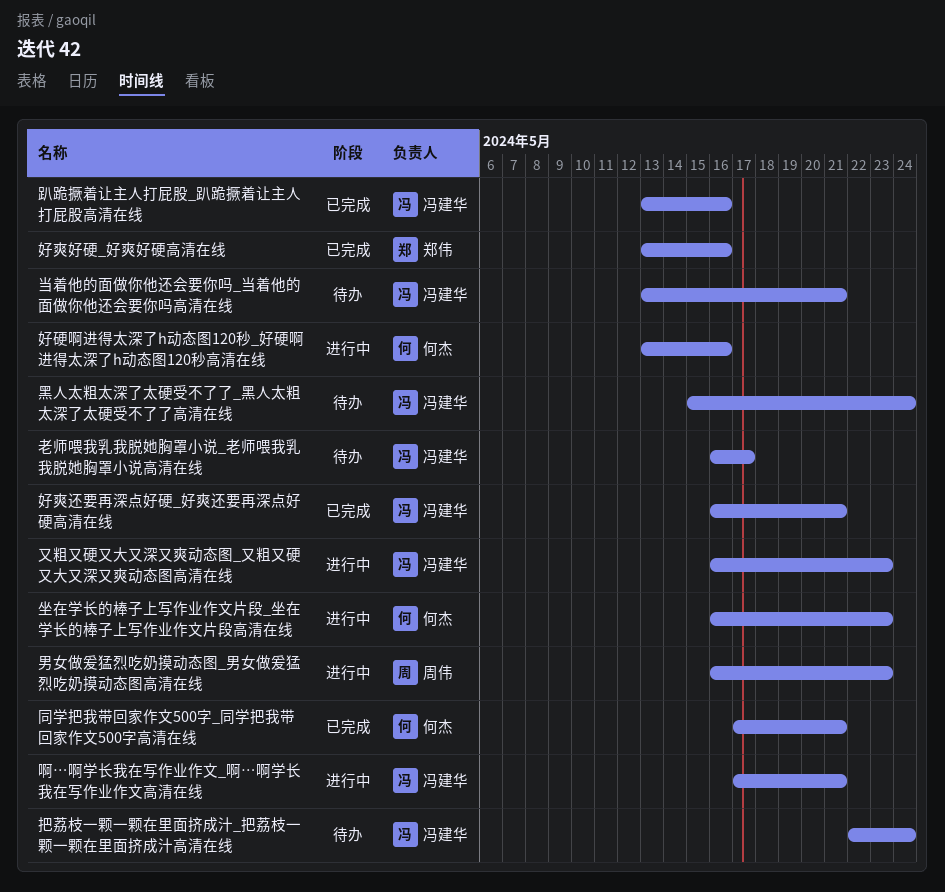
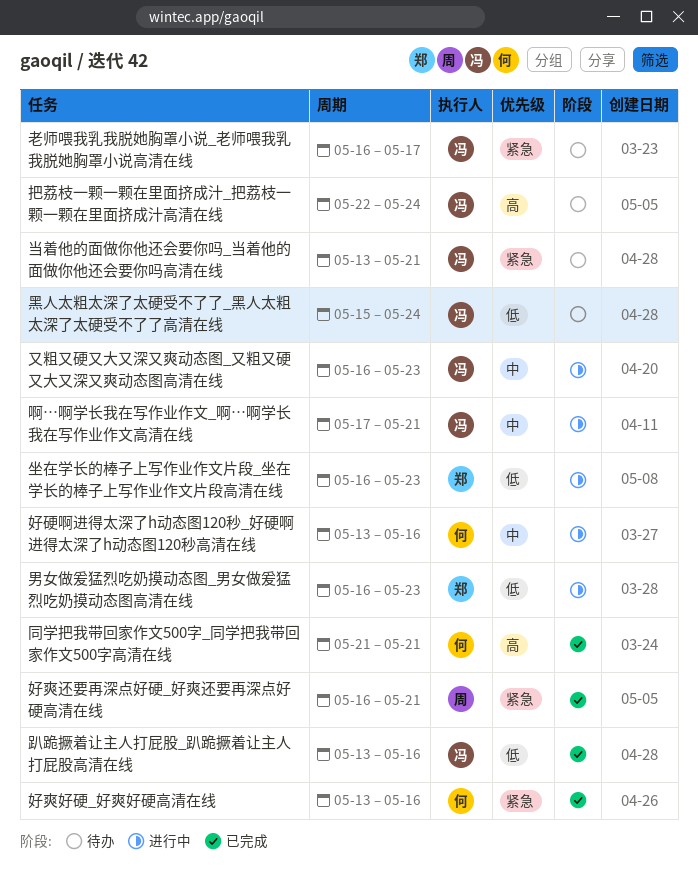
同学把我带回家作文500字_同学把我带回家作文500字高清在线, start: May 17 -> May 21
坐在学长的棒子上写作业作文片段_坐在学长的棒子上写作业作文片段高清在线, owner: 何杰 -> 郑伟
好爽好硬_好爽好硬高清在线, owner: 郑伟 -> 何杰
好爽还要再深点好硬_好爽还要再深点好硬高清在线, owner: 冯建华 -> 周伟
男女做爰猛烈吃奶摸动态图_男女做爰猛烈吃奶摸动态图高清在线, owner: 周伟 -> 郑伟

